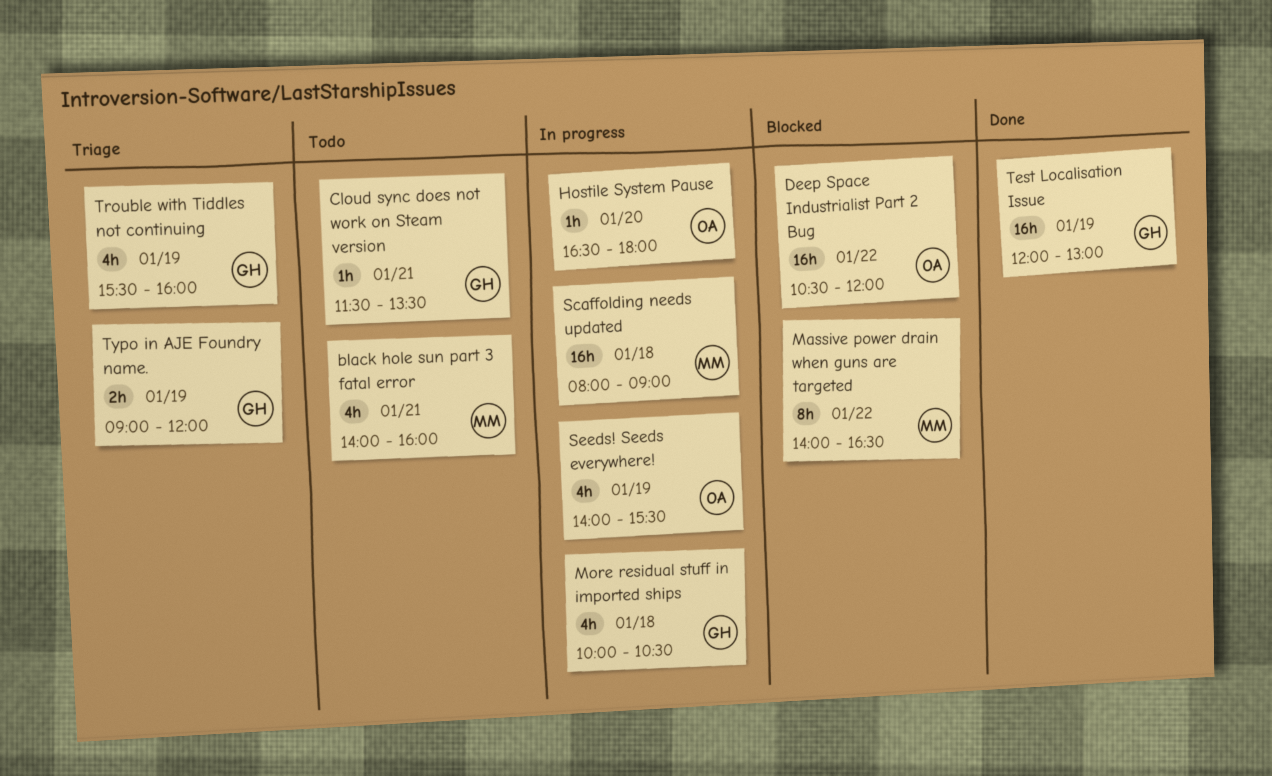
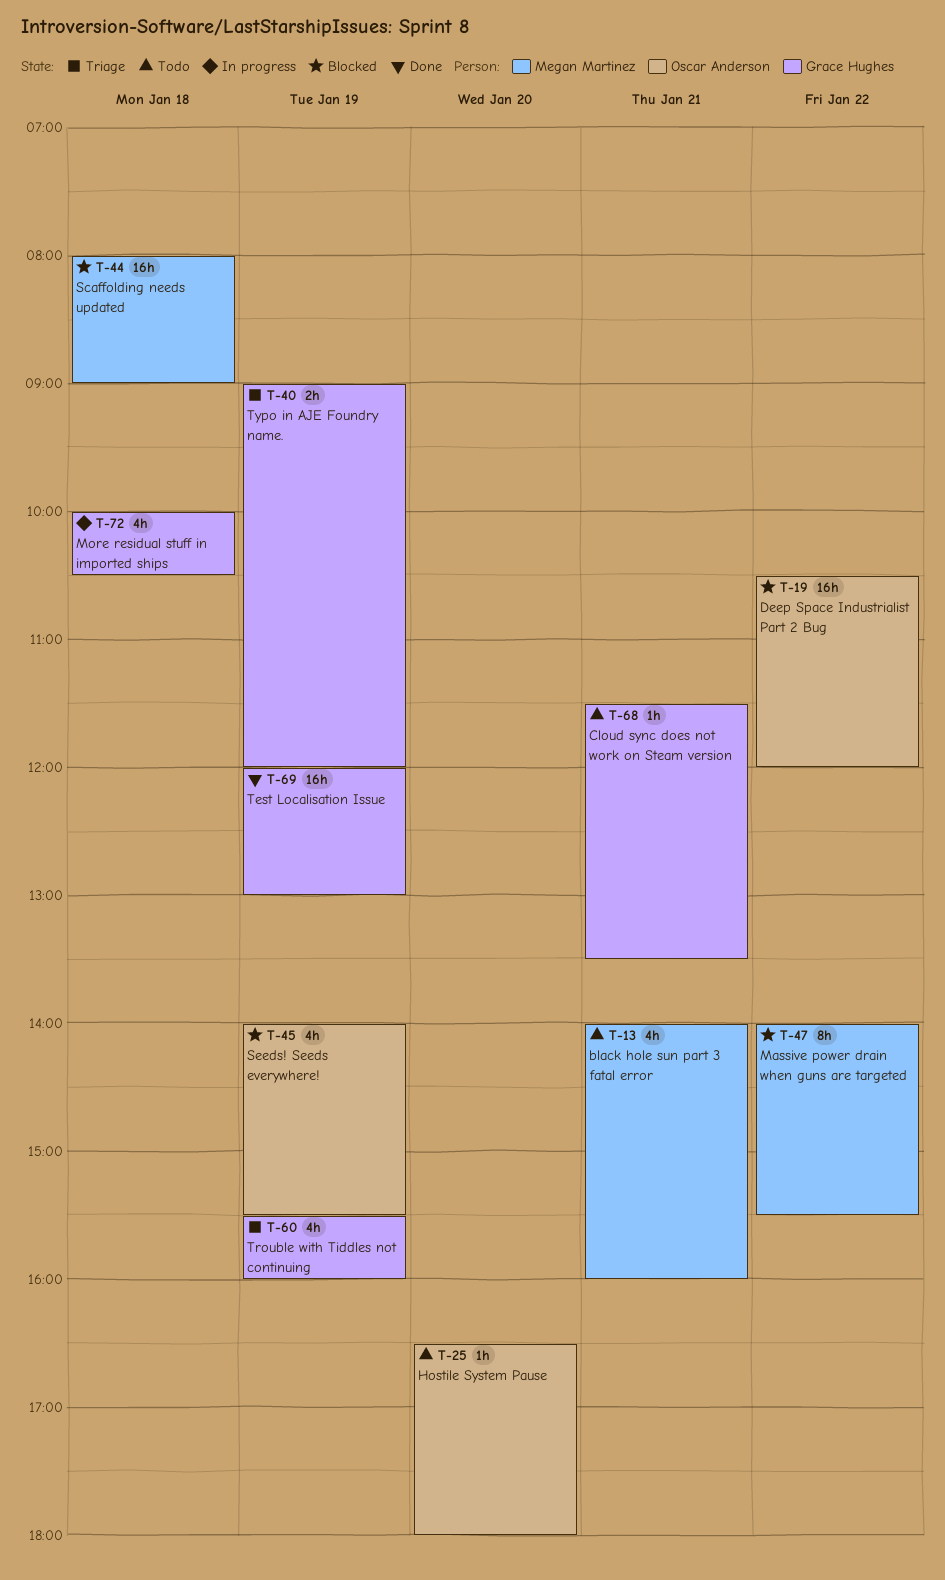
Hostile System Pause, status: In progress -> Todo
Massive power drain when guns are targeted, ends: 16:30 -> 15:30
Scaffolding needs updated, status: In progress -> Blocked
Seeds! Seeds everywhere!, status: In progress -> Blocked

